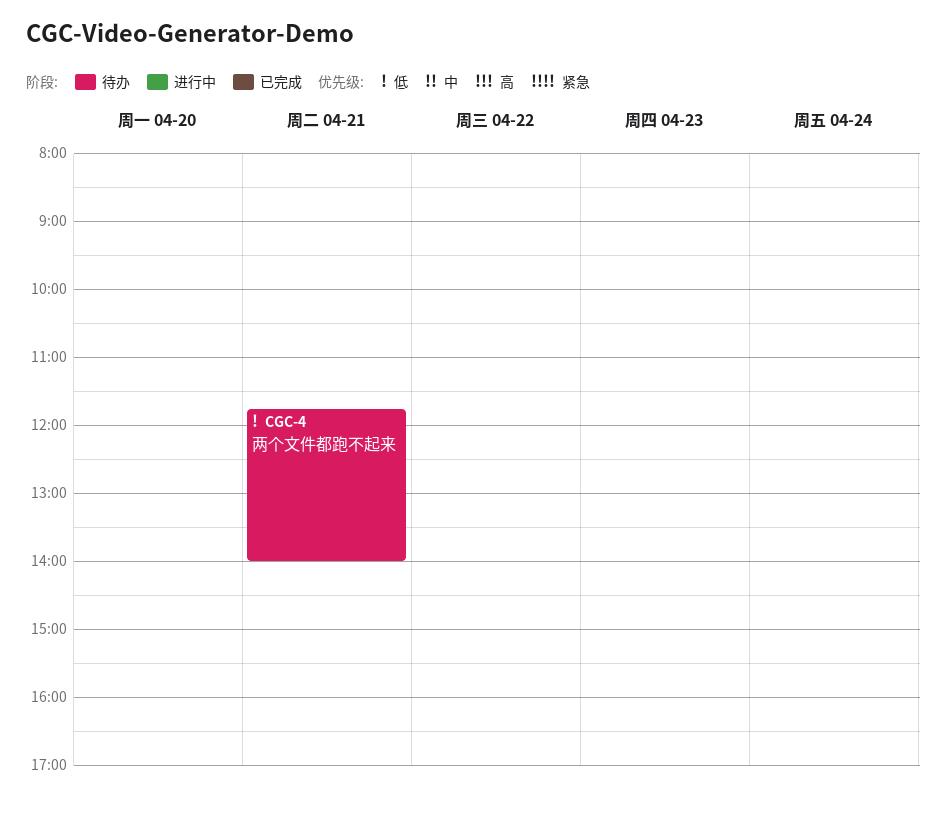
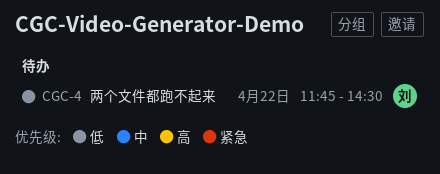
CGC-4, day: Apr 21 -> Apr 22
CGC-4, ends: 14:00 -> 14:30

